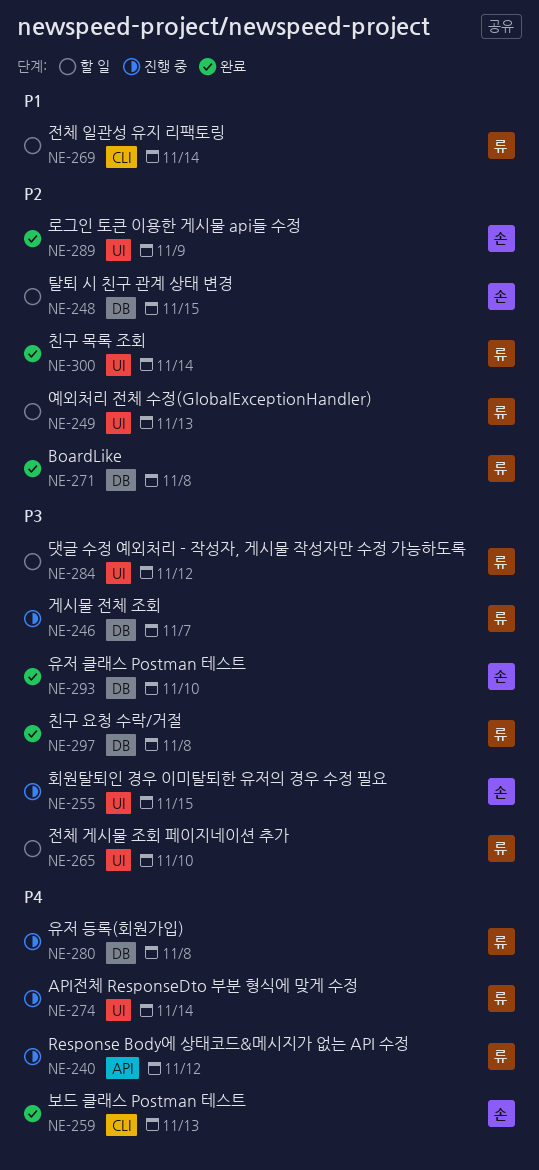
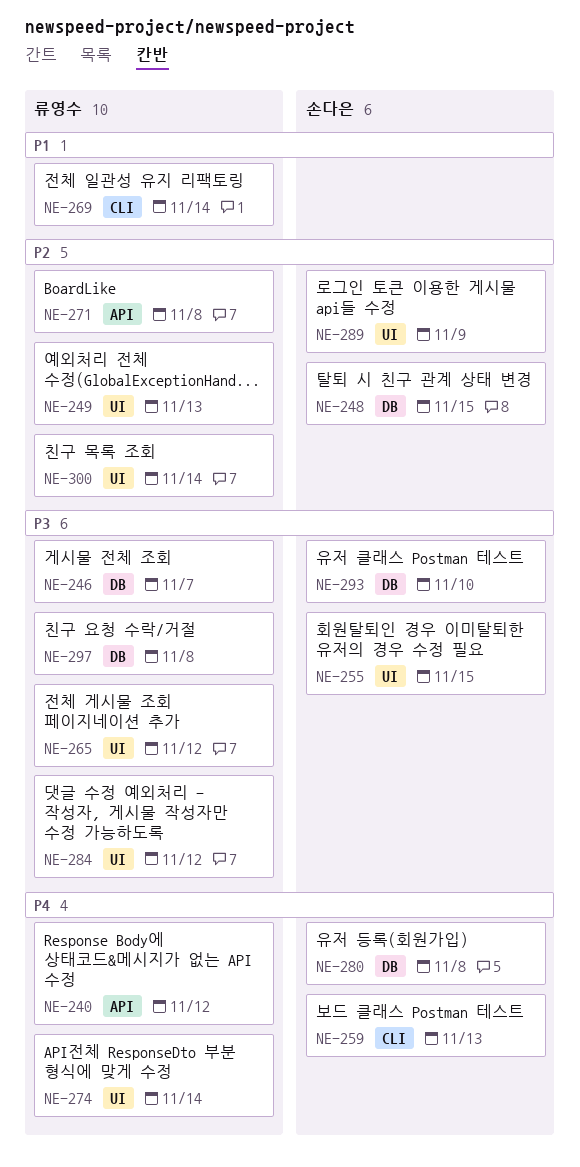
NE-265, due: Nov 10 -> Nov 12
NE-271, label: DB -> API
NE-280, owner: 류영수 -> 손다은

